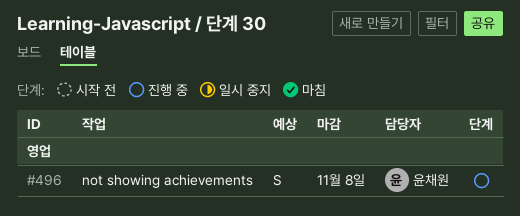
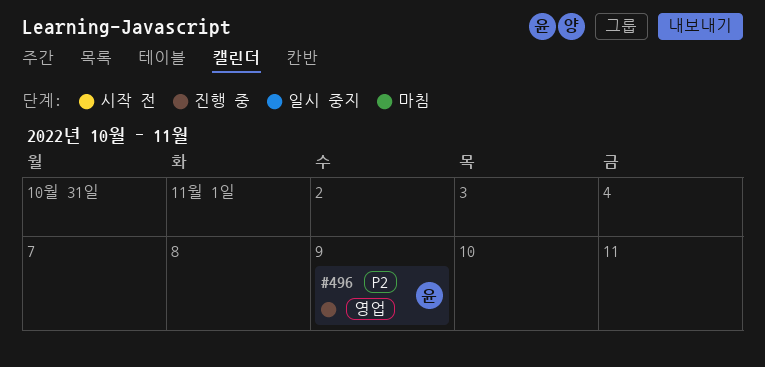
#496, due: Nov 8 -> Nov 9

